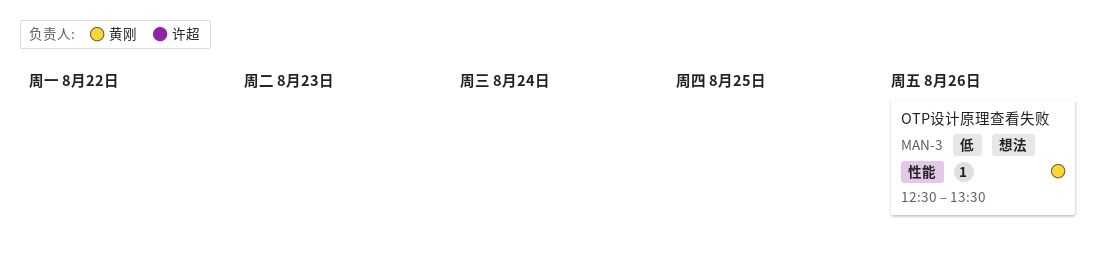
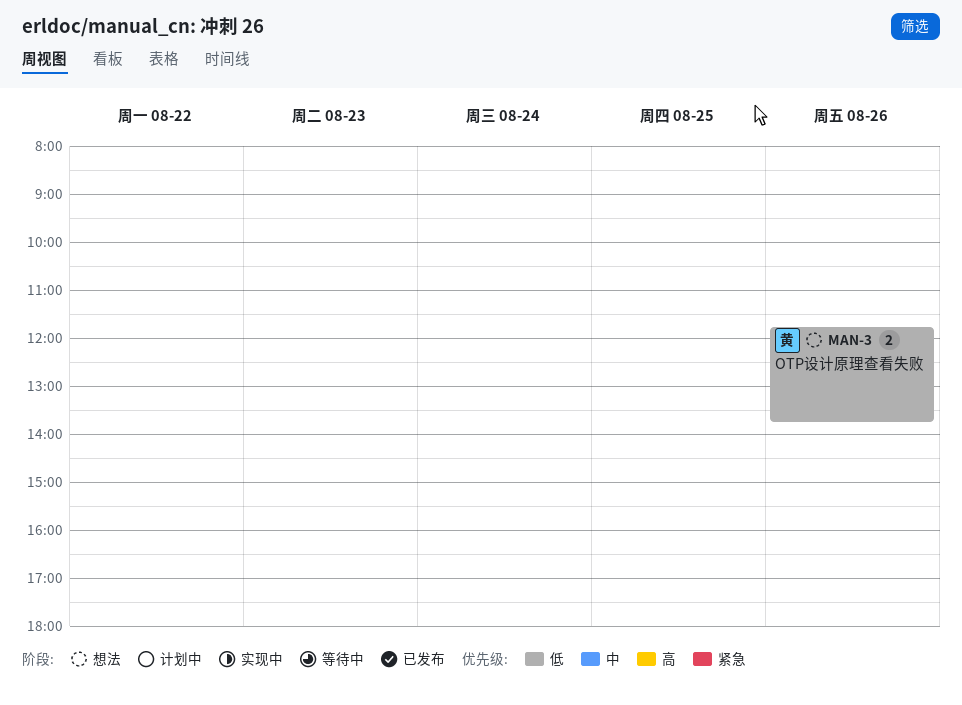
MAN-3, estimate: 1 -> 2
MAN-3, begins: 12:30 -> 11:45
MAN-3, ends: 13:30 -> 13:45

